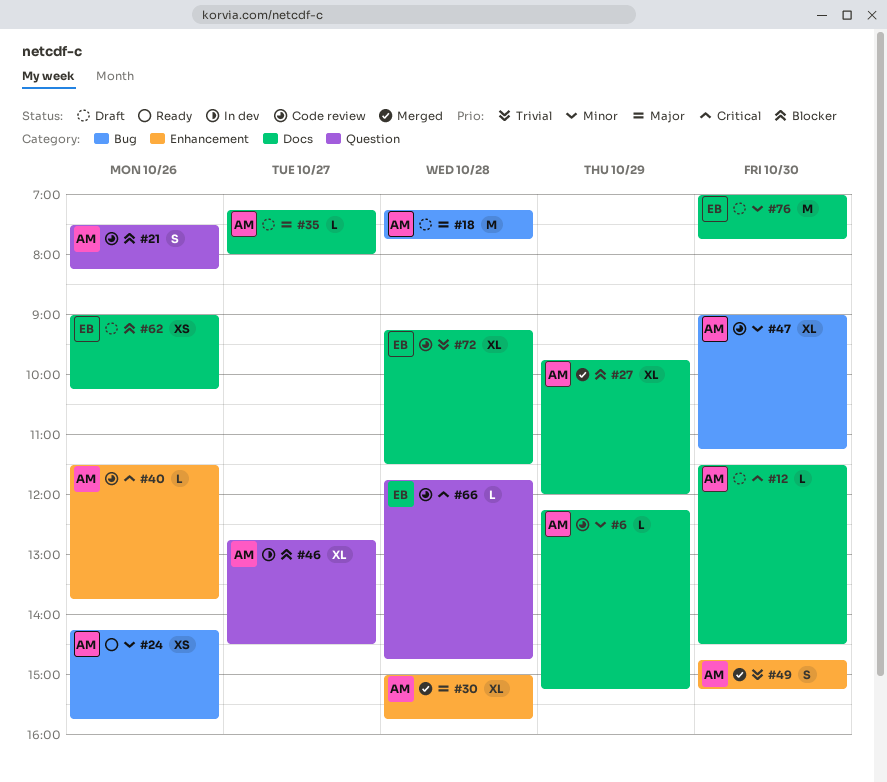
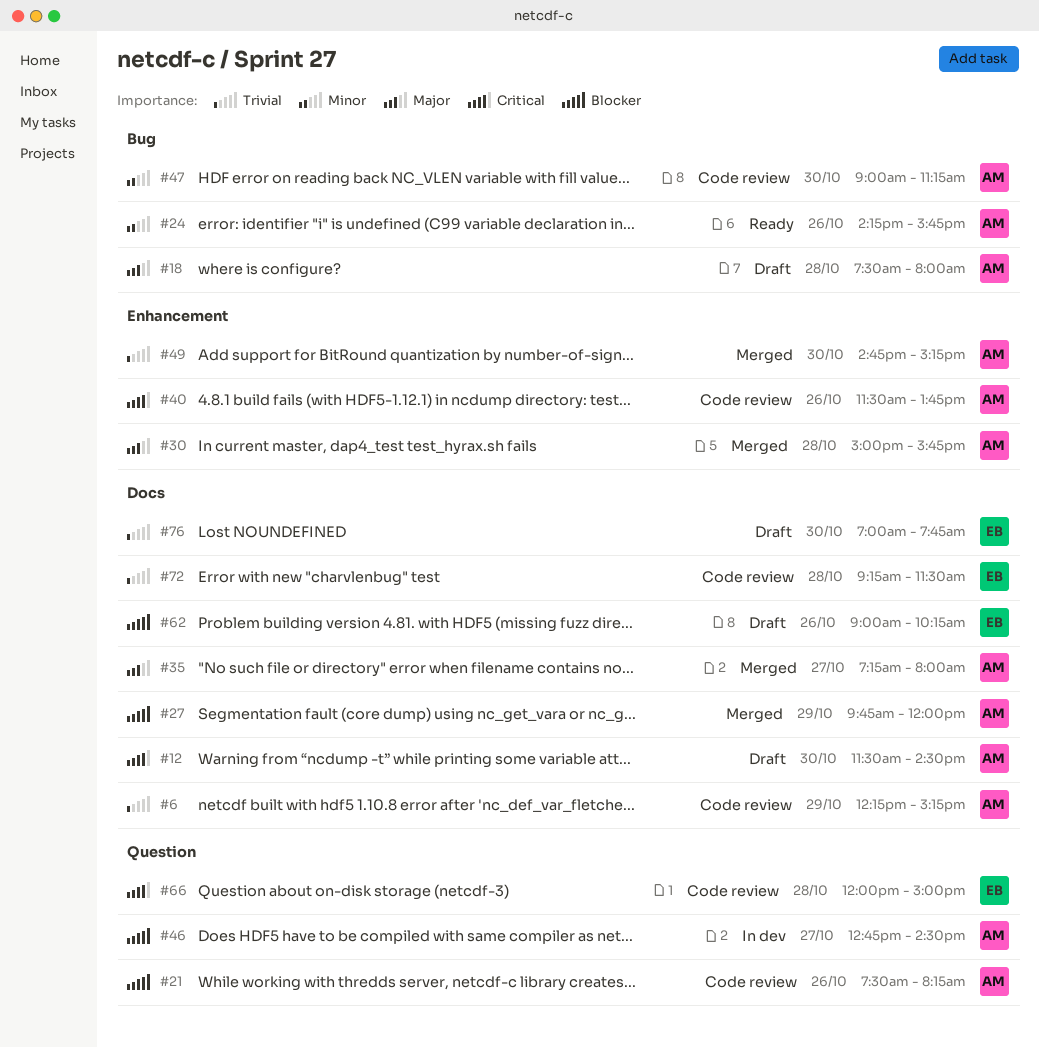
#6, priority: Minor -> Trivial
#18, begins: 07:15 -> 07:30
#18, ends: 07:45 -> 08:00
#35, status: Draft -> Merged
#66, begins: 11:45 -> 12:00
#66, ends: 14:45 -> 15:00
#76, priority: Minor -> Trivial

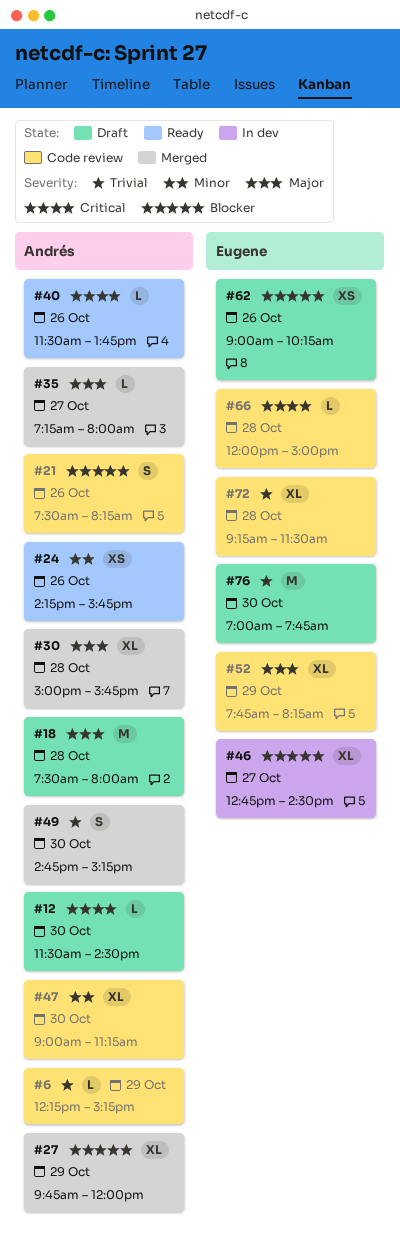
#40, status: Code review -> Ready
#46, owner: Andrés -> Eugene
#52: none -> present

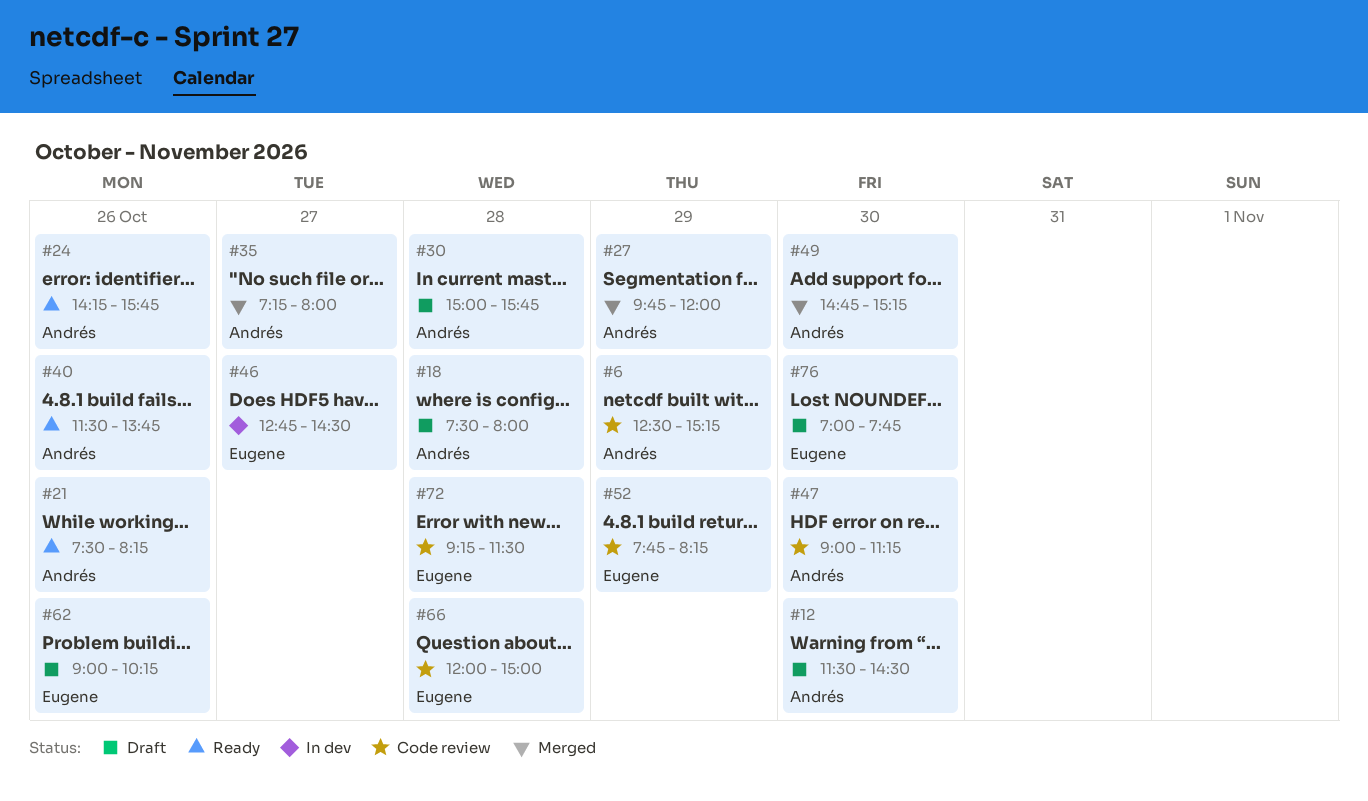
#6, begins: 12:15 -> 12:30
#21, status: Code review -> Ready
#30, status: Merged -> Draft

